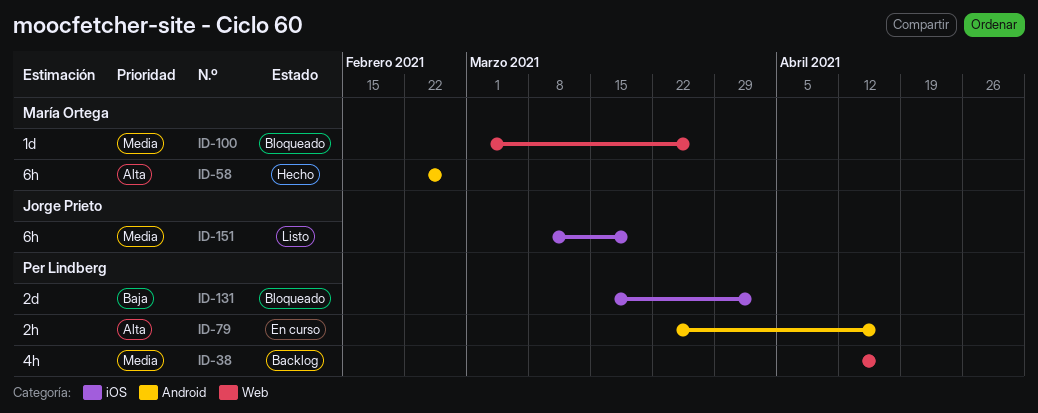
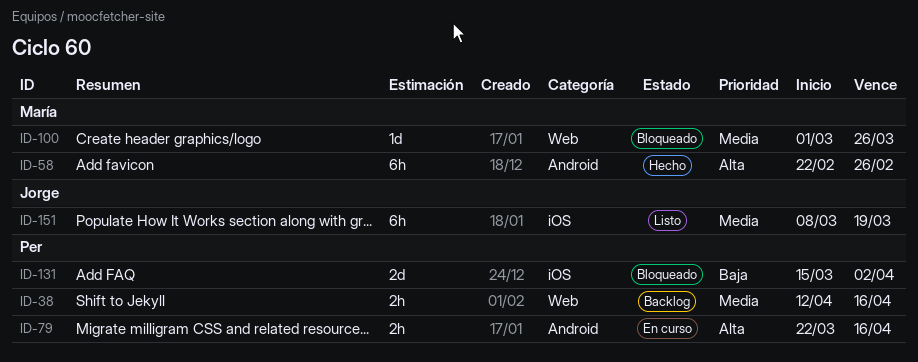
ID-38, estimate: 4h -> 2h

